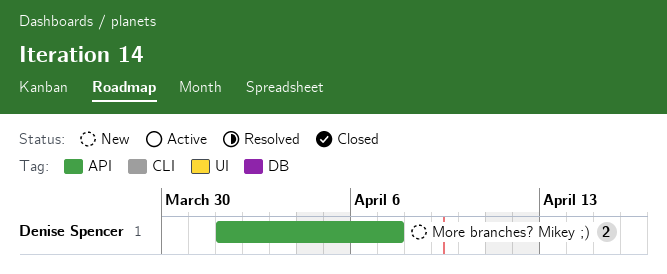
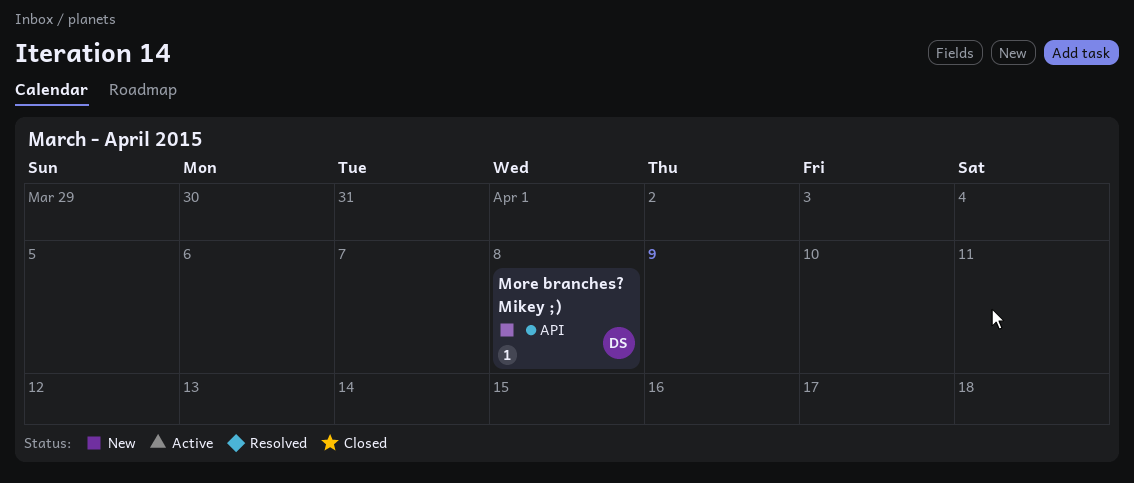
More branches? Mikey ;), estimate: 2 -> 1
More branches? Mikey ;), due: Apr 7 -> Apr 8

